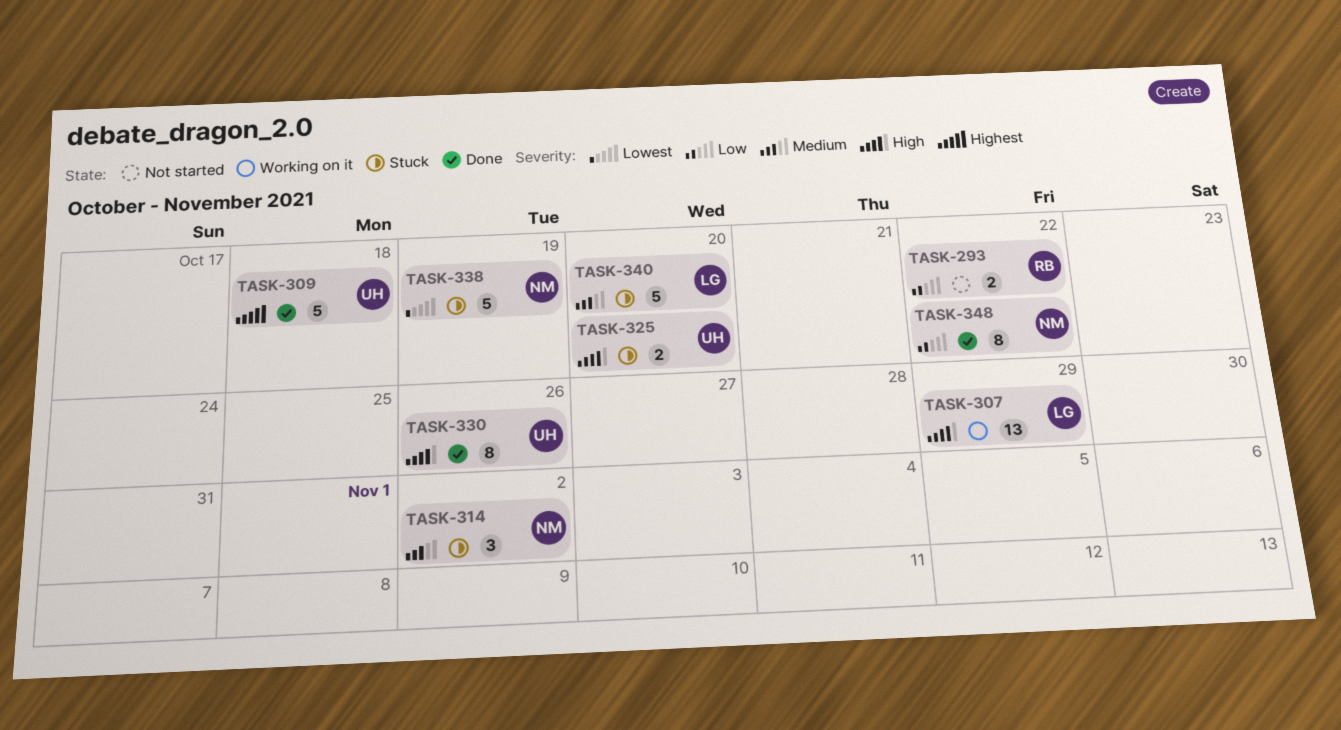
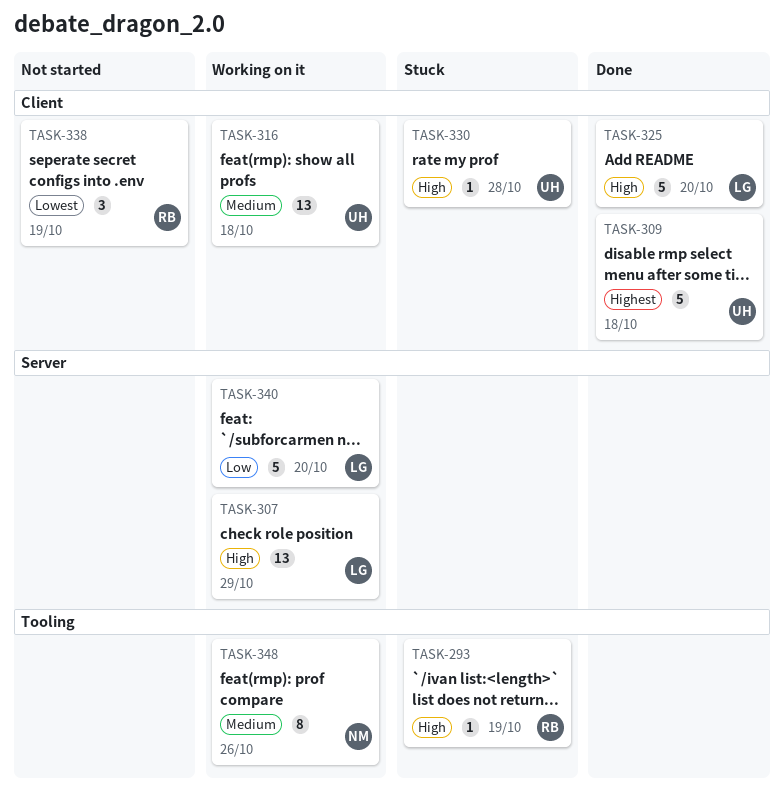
TASK-293, status: Not started -> Stuck
TASK-293, priority: Low -> High
TASK-293, estimate: 2 -> 1
TASK-293, due: Oct 22 -> Oct 19
TASK-314: present -> none
TASK-316: none -> present
TASK-325, status: Stuck -> Done
TASK-325, owner: UH -> LG
TASK-325, estimate: 2 -> 5
TASK-330, status: Done -> Stuck
TASK-330, estimate: 8 -> 1
TASK-330, due: Oct 26 -> Oct 28
TASK-338, status: Stuck -> Not started
TASK-338, owner: NM -> RB
TASK-338, estimate: 5 -> 3
TASK-340, status: Stuck -> Working on it
TASK-340, priority: Medium -> Low
TASK-348, status: Done -> Working on it
TASK-348, priority: Low -> Medium
TASK-348, due: Oct 22 -> Oct 26

